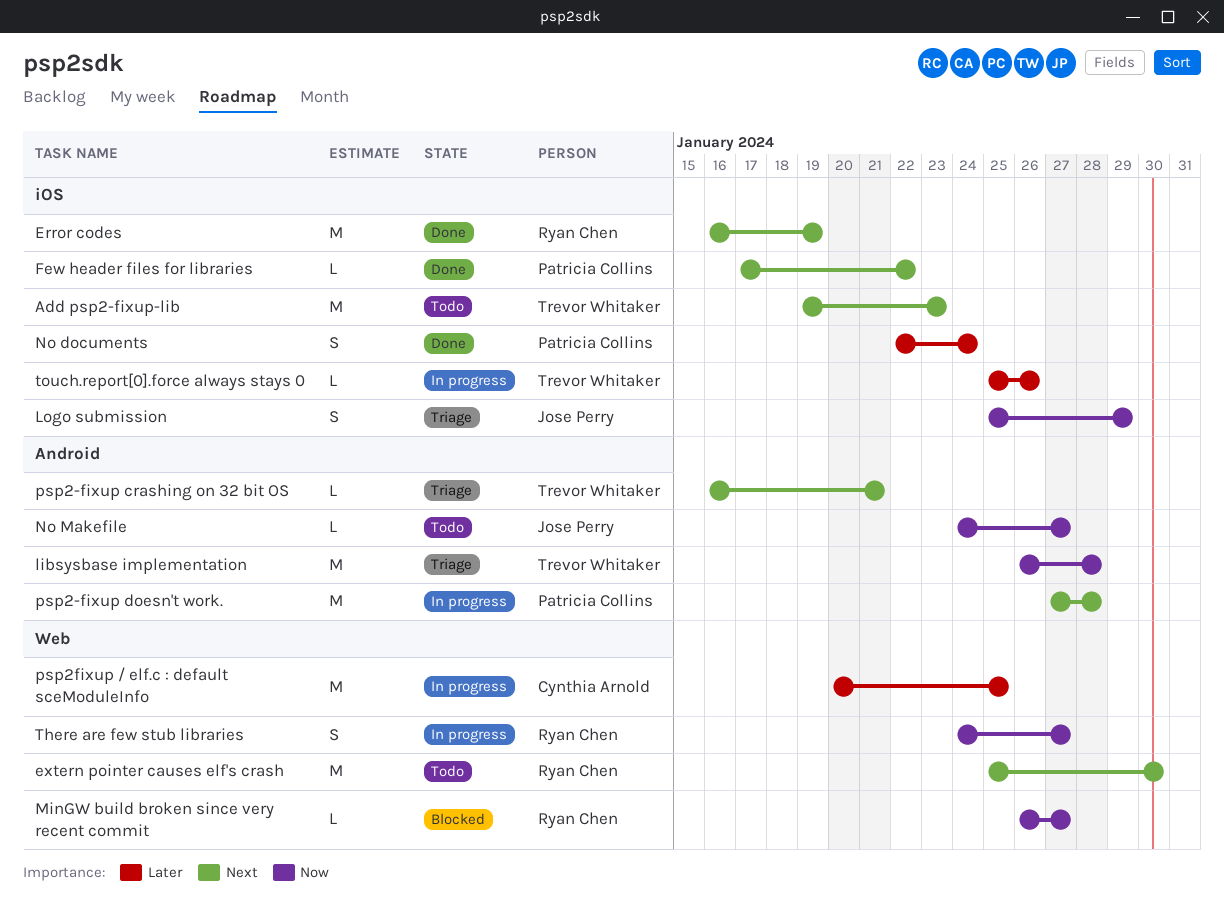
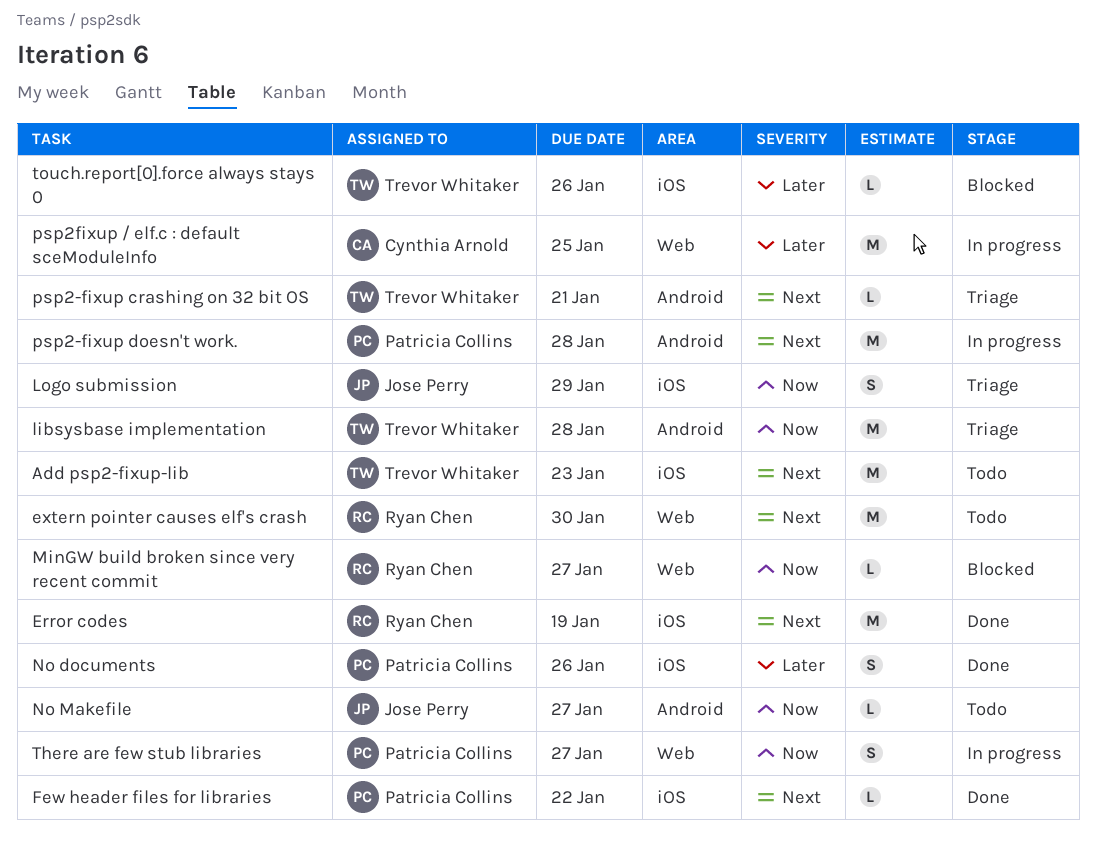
No documents, due: Jan 24 -> Jan 26
There are few stub libraries, owner: Ryan Chen -> Patricia Collins
touch.report[0].force always stays 0, status: In progress -> Blocked

